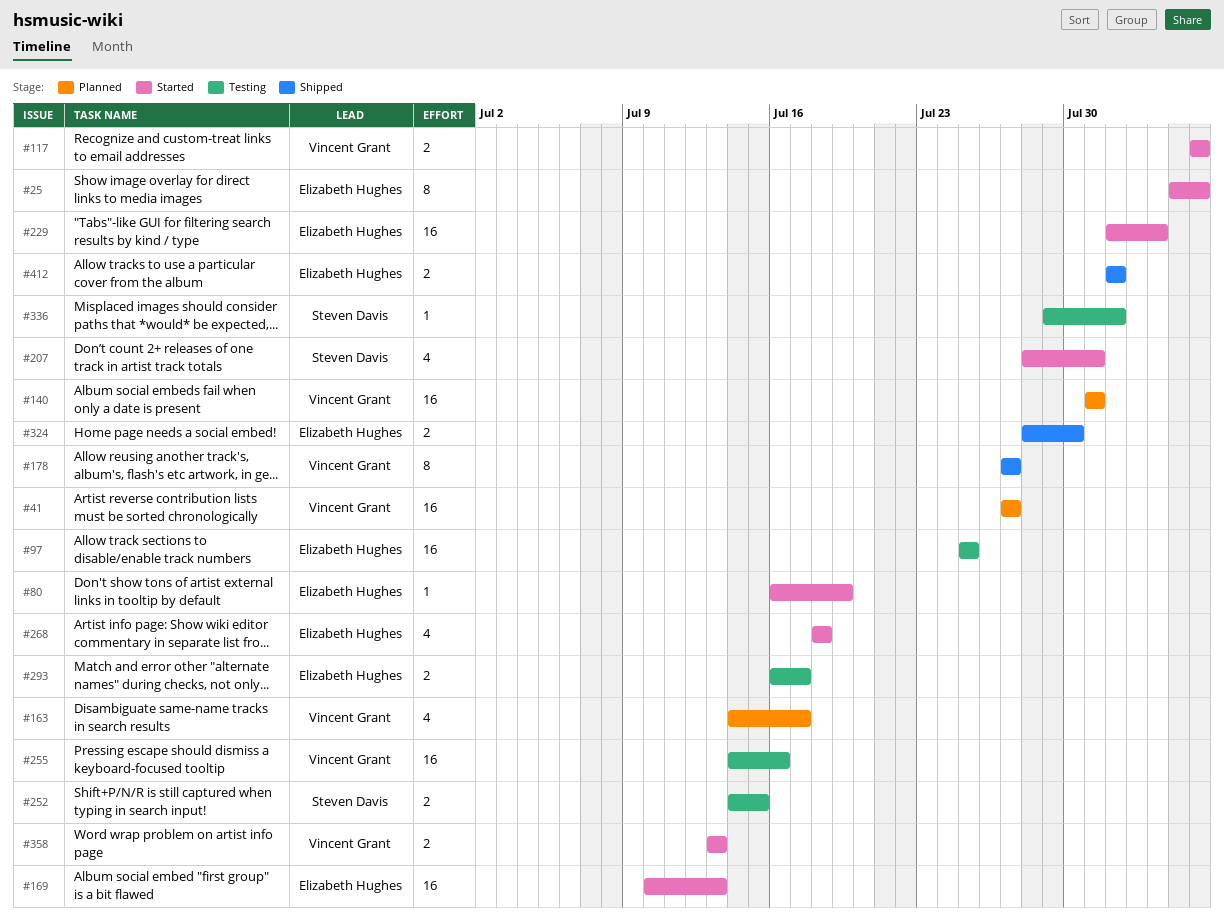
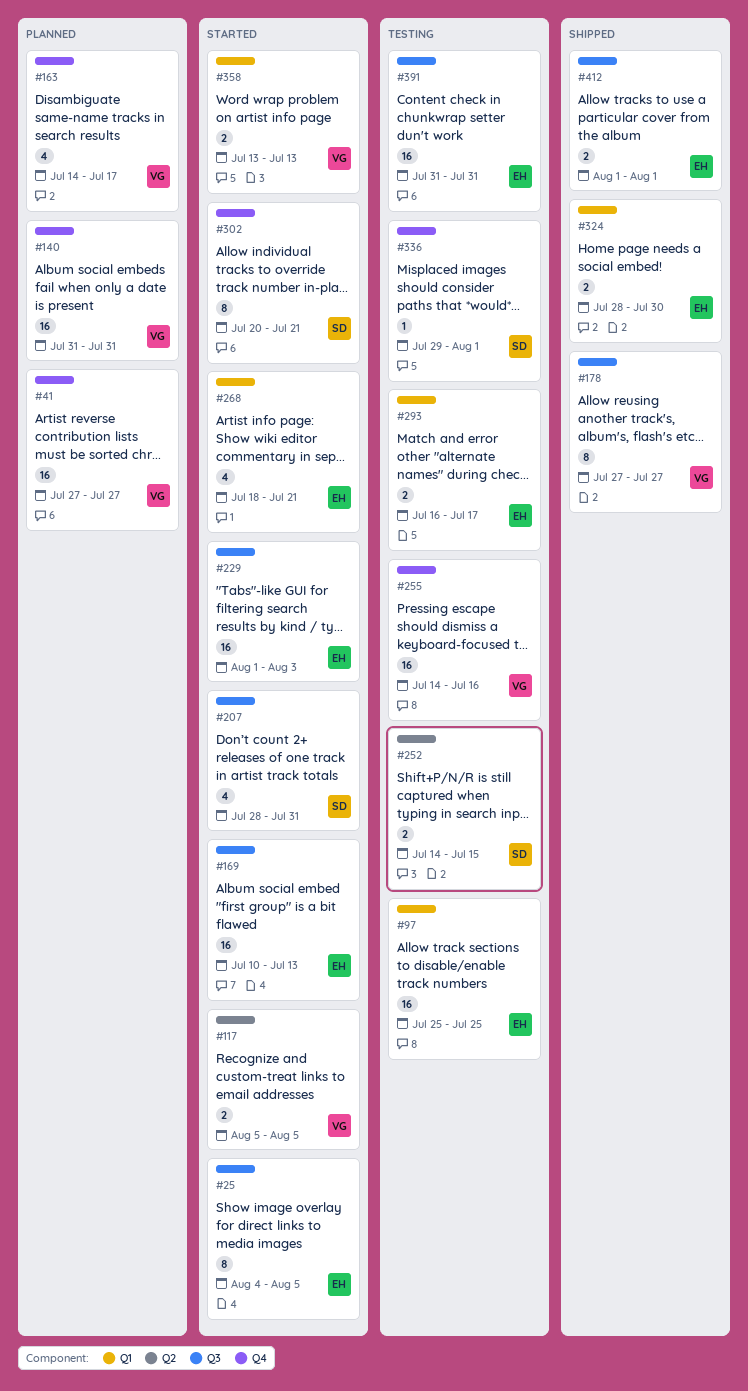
#80: present -> none
#268, due: Jul 18 -> Jul 21
#302: none -> present
#391: none -> present

